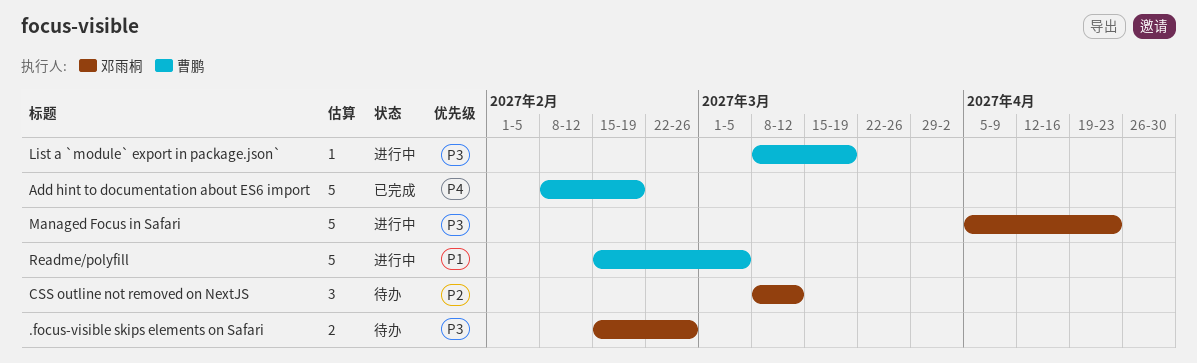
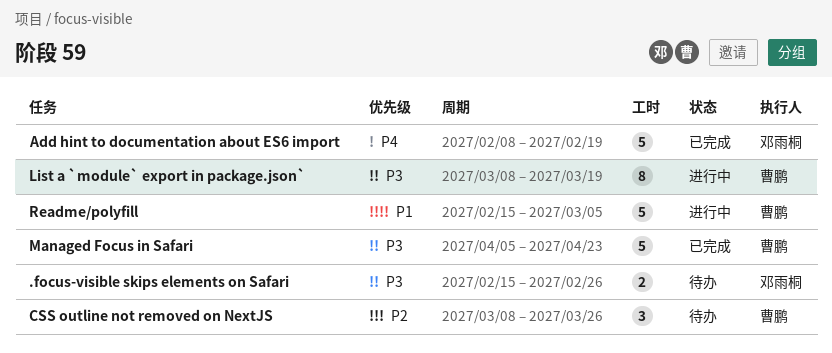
Add hint to documentation about ES6 import, owner: 曹鹏 -> 邓雨桐
CSS outline not removed on NextJS, owner: 邓雨桐 -> 曹鹏
CSS outline not removed on NextJS, due: Mar 12 -> Mar 26
List a `module` export in package.json`, estimate: 1 -> 8
Managed Focus in Safari, status: 进行中 -> 已完成
Managed Focus in Safari, owner: 邓雨桐 -> 曹鹏

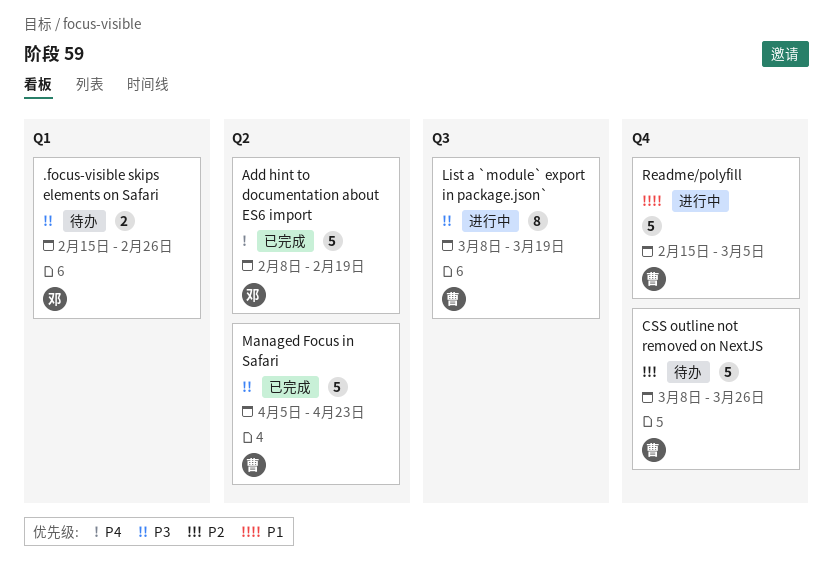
CSS outline not removed on NextJS, estimate: 3 -> 5

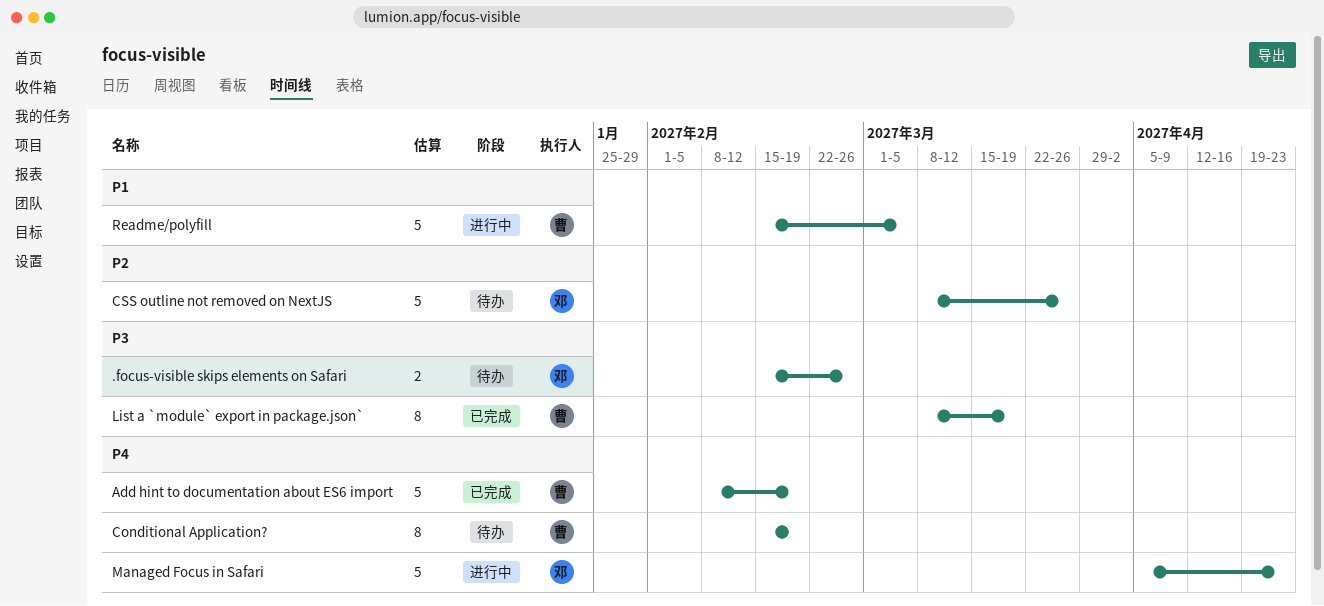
Add hint to documentation about ES6 import, owner: 邓 -> 曹
Conditional Application?: none -> present
CSS outline not removed on NextJS, owner: 曹 -> 邓
List a `module` export in package.json`, status: 进行中 -> 已完成
Managed Focus in Safari, status: 已完成 -> 进行中
Managed Focus in Safari, owner: 曹 -> 邓
Managed Focus in Safari, priority: P3 -> P4

